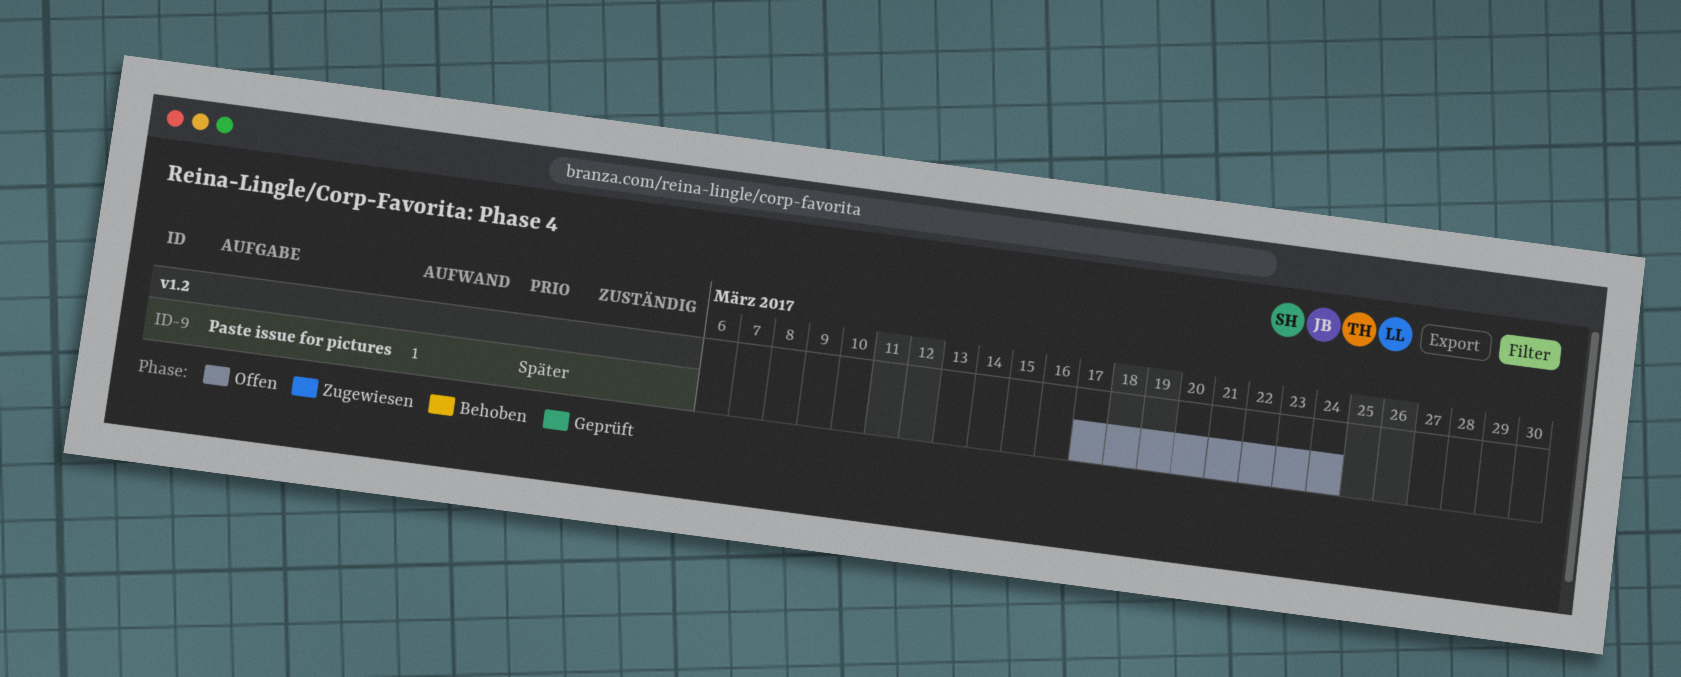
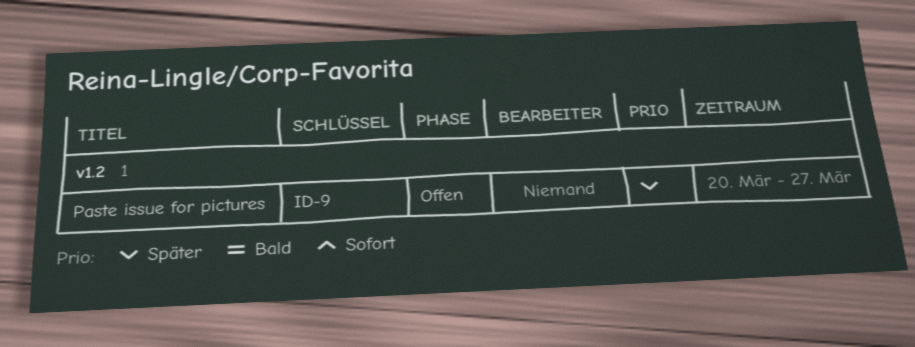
ID-9, start: Mar 17 -> Mar 20
ID-9, due: Mar 24 -> Mar 27

